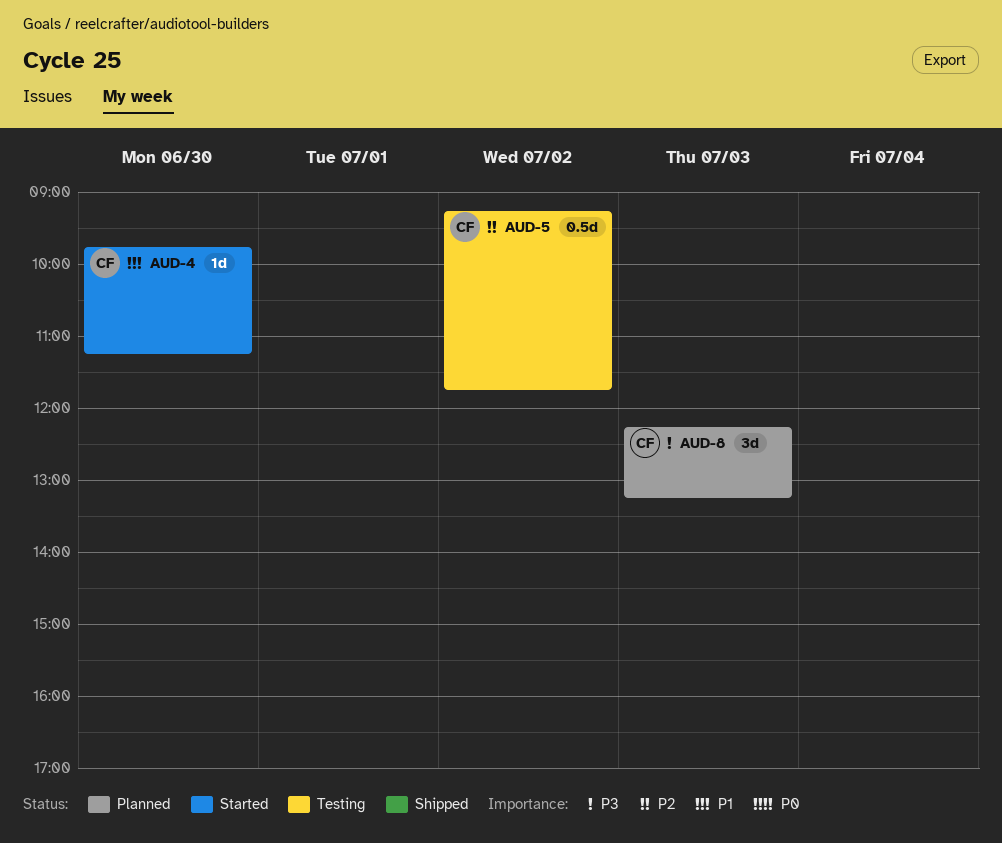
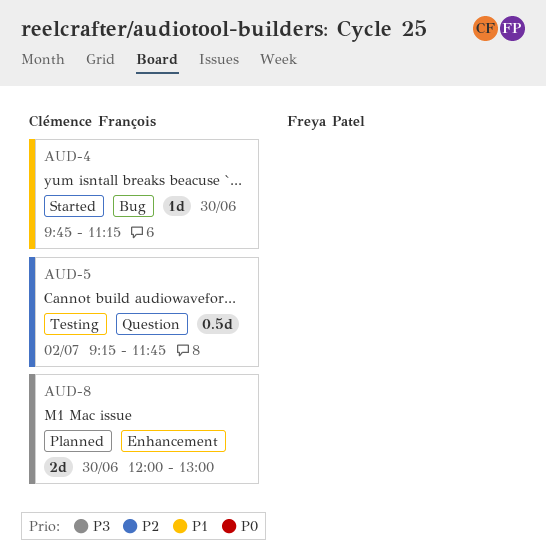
AUD-8, estimate: 3d -> 2d
AUD-8, day: Jul 3 -> Jun 30
AUD-8, begins: 12:15 -> 12:00
AUD-8, ends: 13:15 -> 13:00

